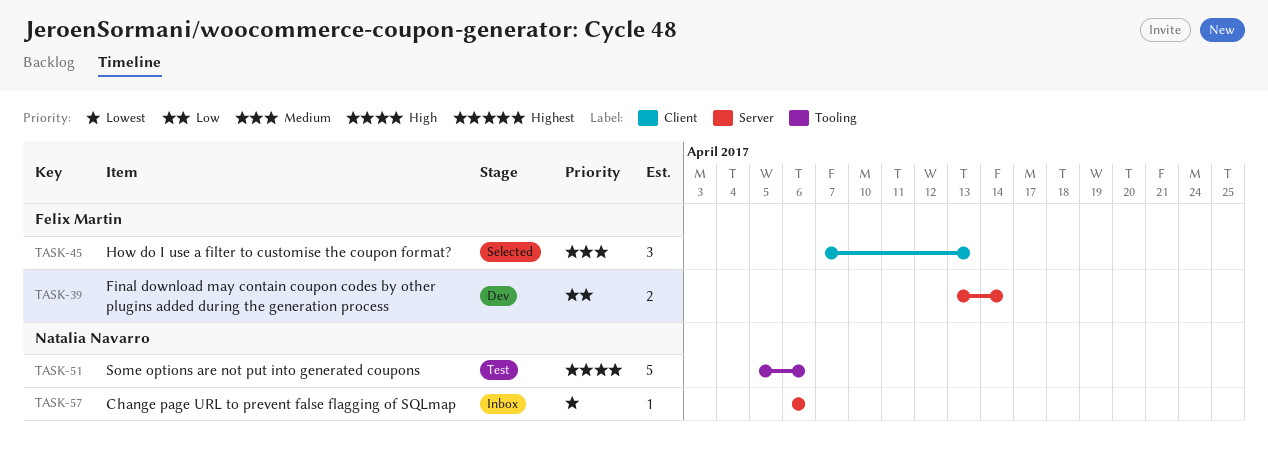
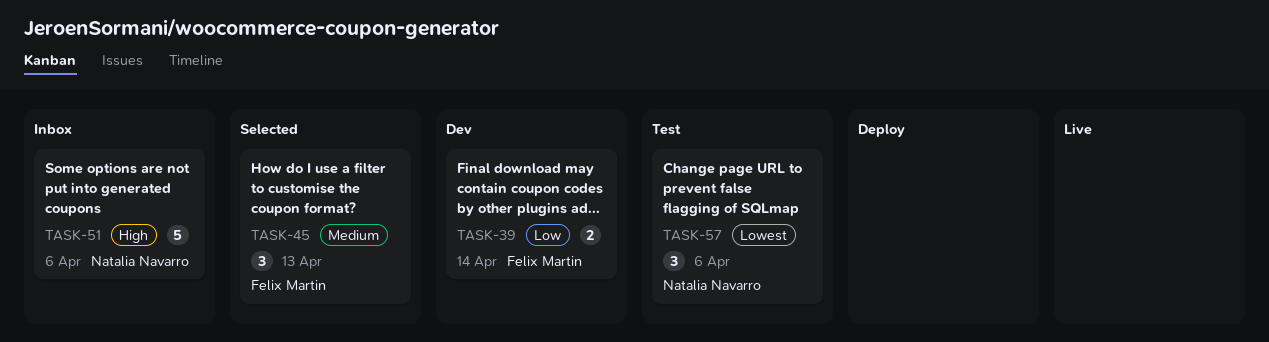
TASK-51, status: Test -> Inbox
TASK-57, status: Inbox -> Test
TASK-57, estimate: 1 -> 3

